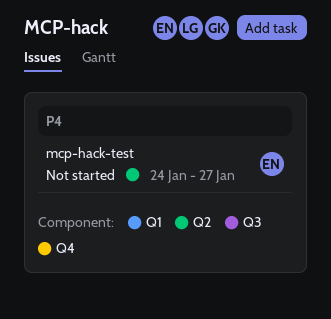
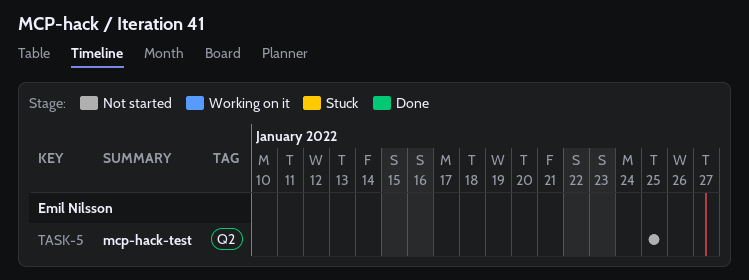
mcp-hack-test, start: Jan 24 -> Jan 25
mcp-hack-test, due: Jan 27 -> Jan 25

